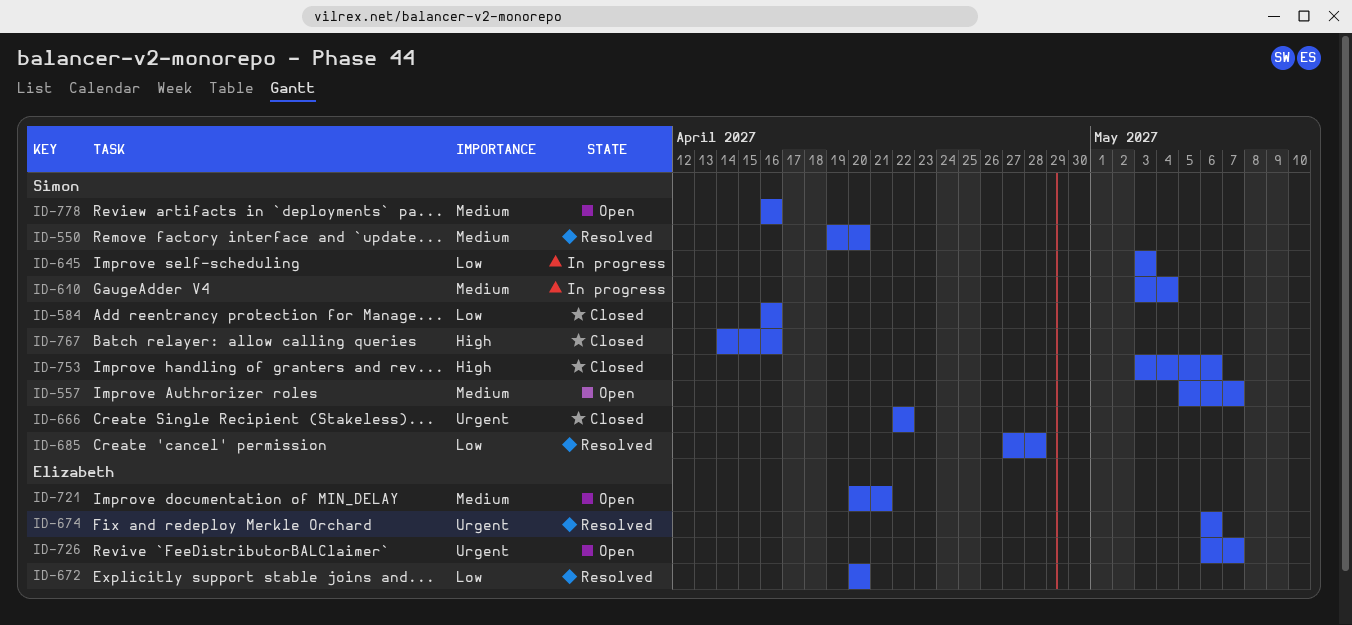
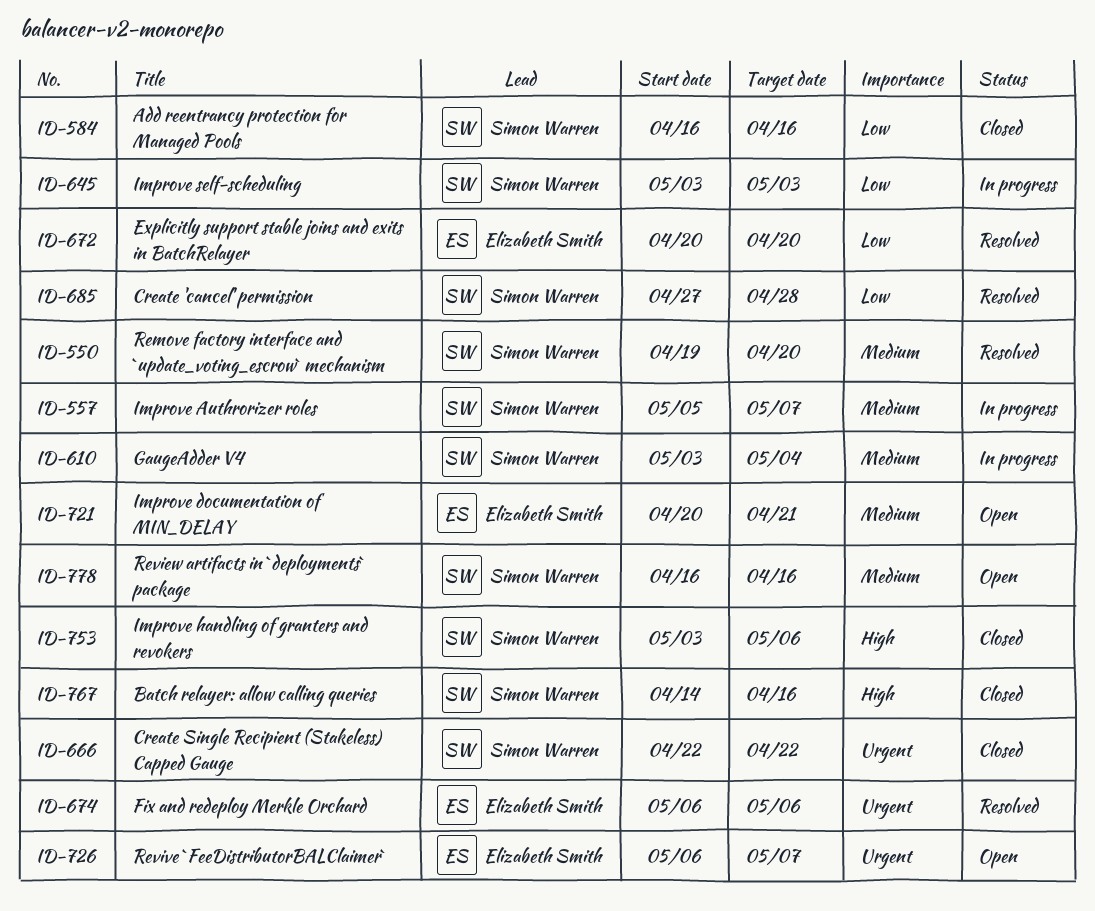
ID-557, status: Open -> In progress

